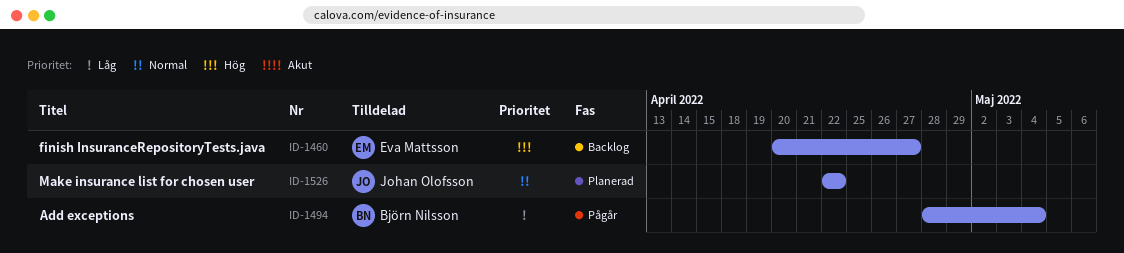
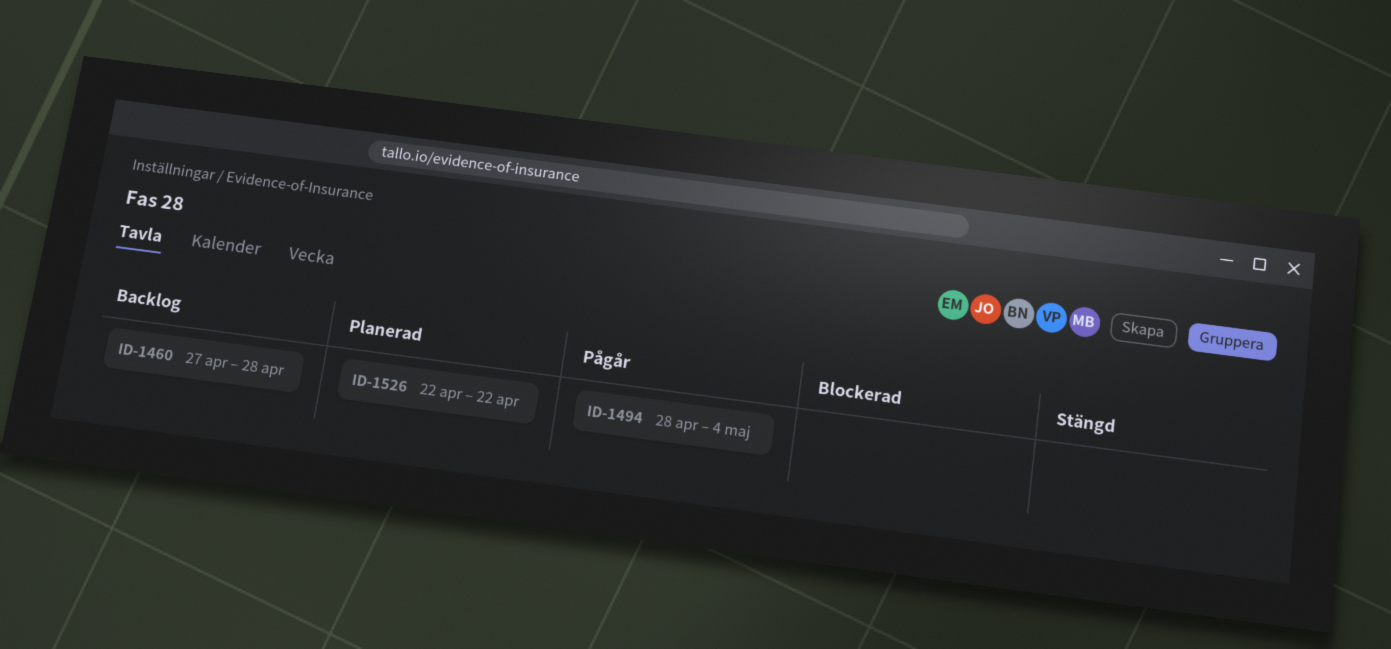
ID-1460, start: Apr 20 -> Apr 27
ID-1460, due: Apr 27 -> Apr 28

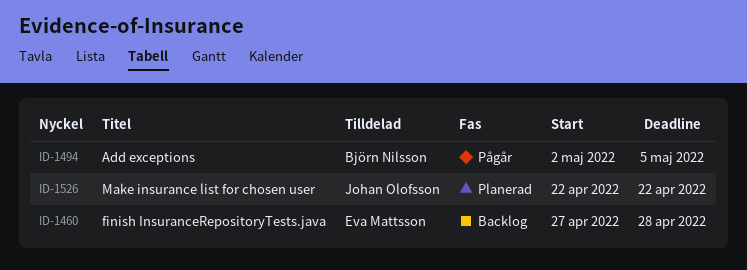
ID-1494, start: Apr 28 -> May 2
ID-1494, due: May 4 -> May 5

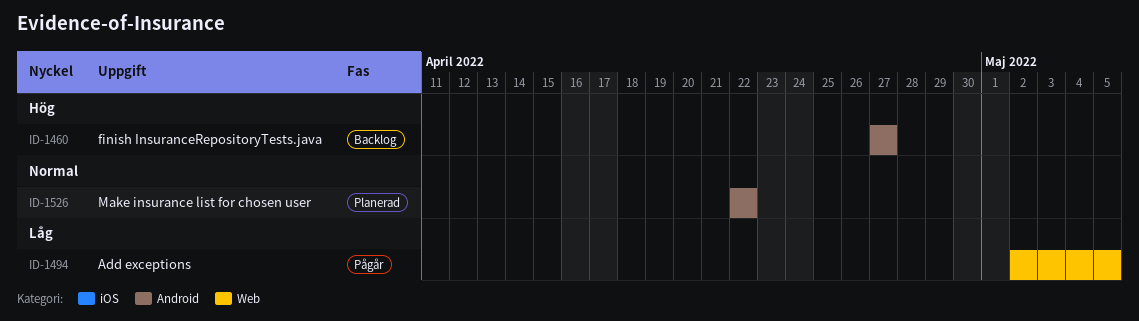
ID-1460, due: Apr 28 -> Apr 27

